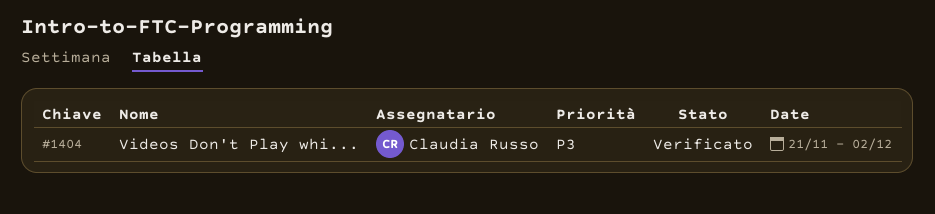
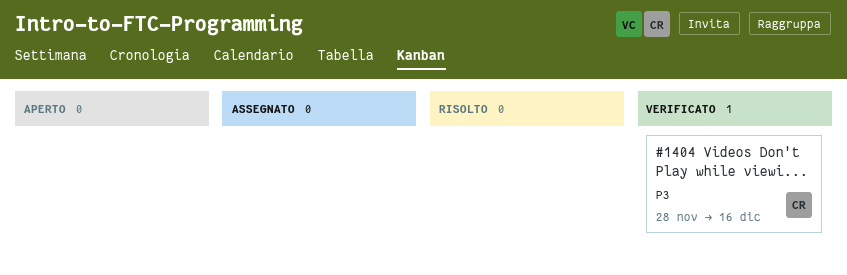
#1404, start: Nov 21 -> Nov 28
#1404, due: Dec 2 -> Dec 16

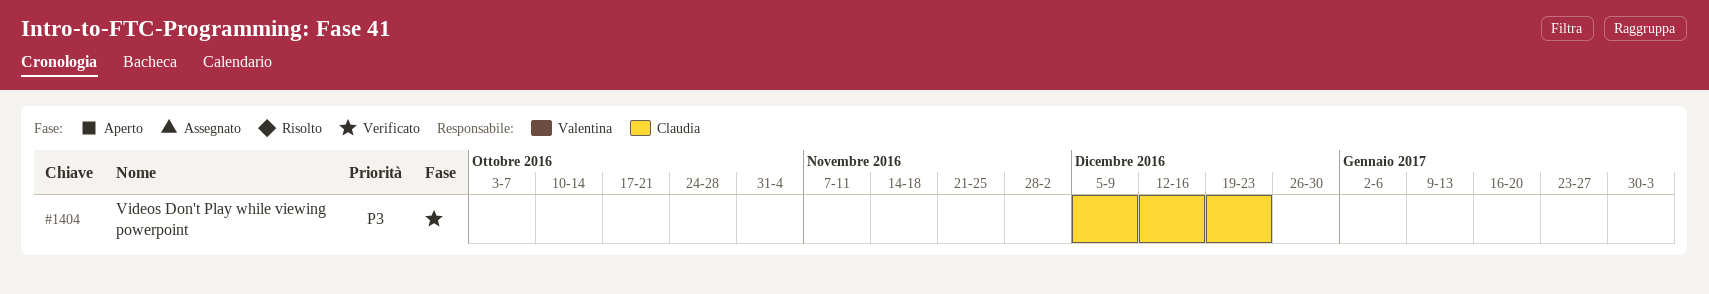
#1404, start: Nov 28 -> Dec 5
#1404, due: Dec 16 -> Dec 23

